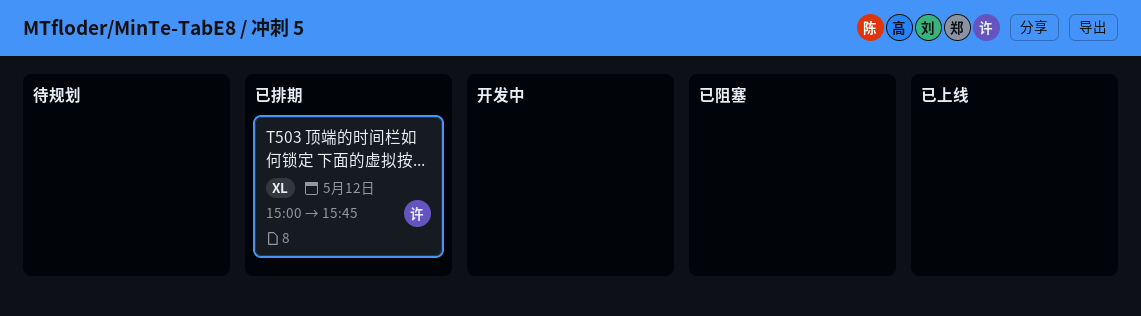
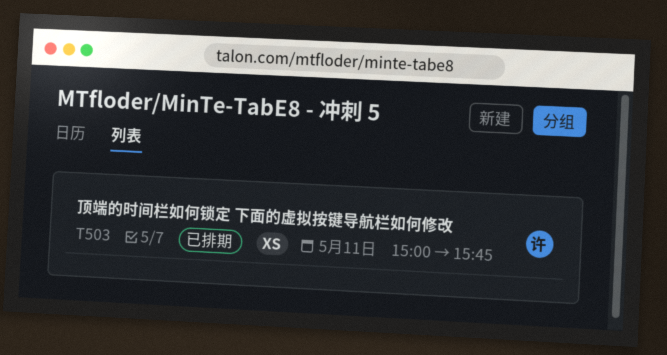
T503, estimate: XL -> XS
T503, day: May 12 -> May 11

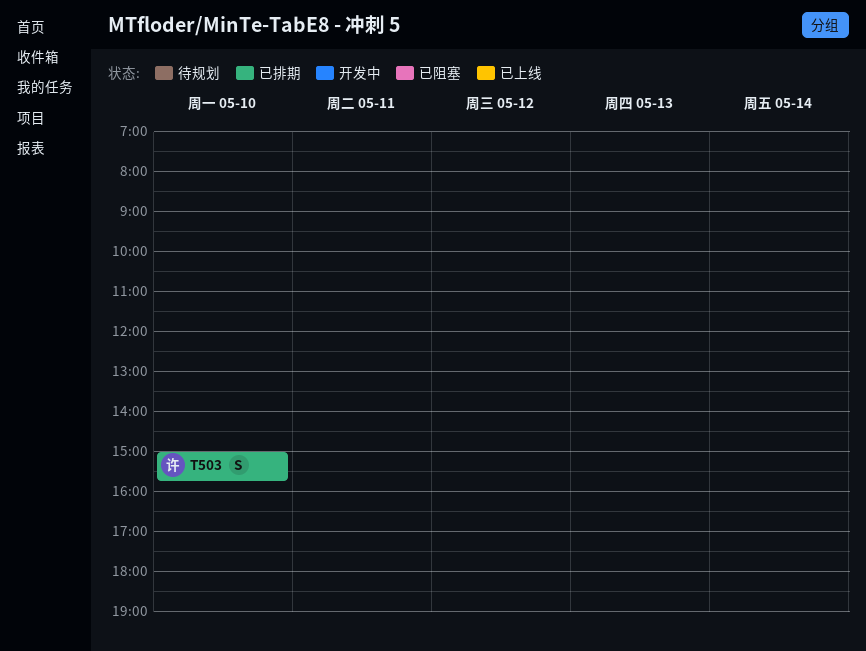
T503, estimate: XS -> S
T503, day: May 11 -> May 10

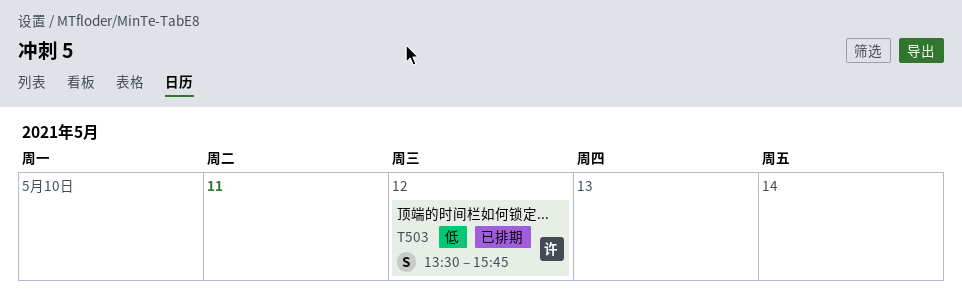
T503, day: May 10 -> May 12
T503, begins: 15:00 -> 13:30

